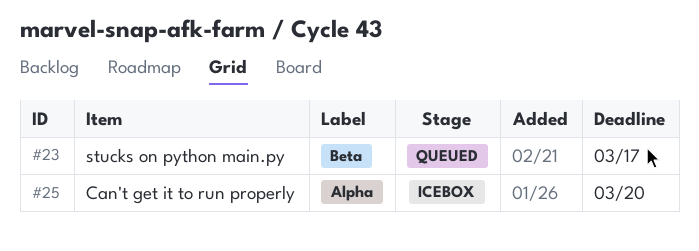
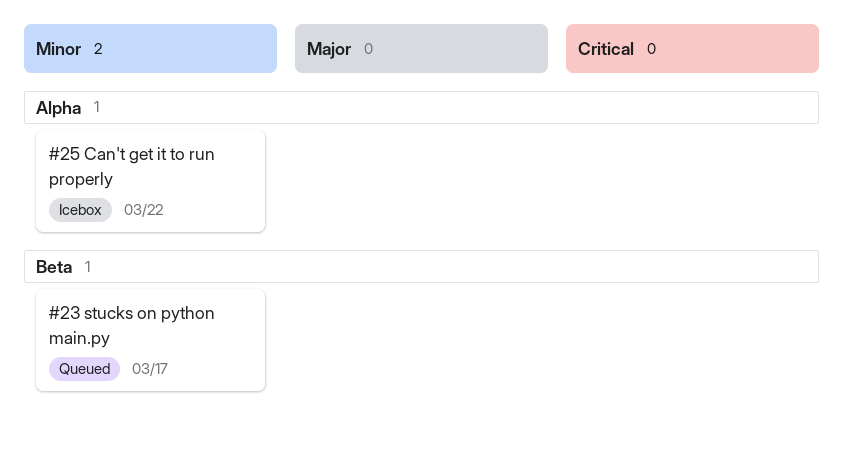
#25, due: Mar 20 -> Mar 22

